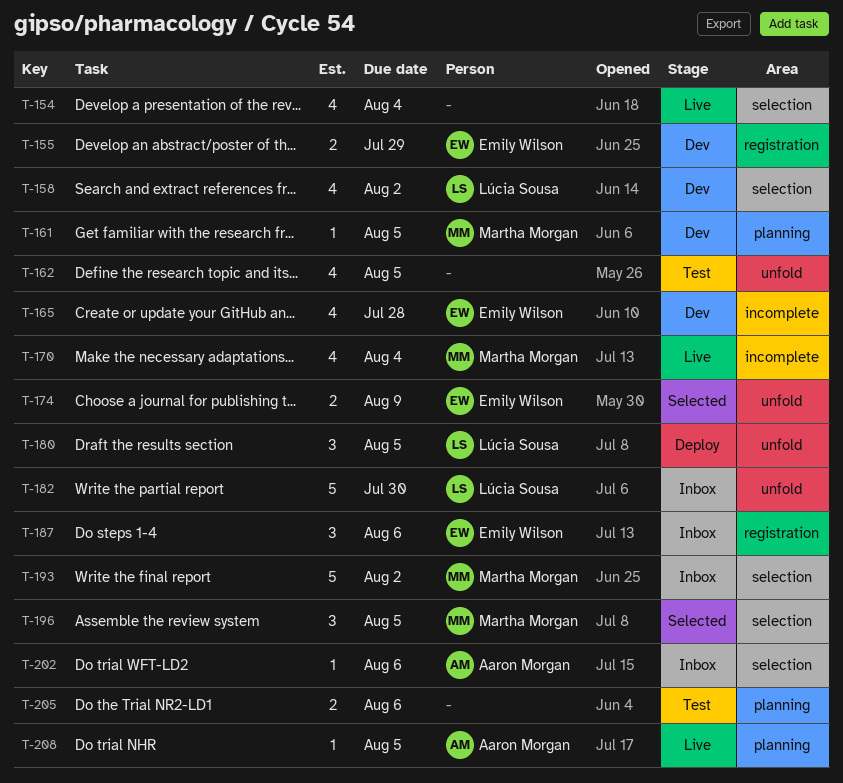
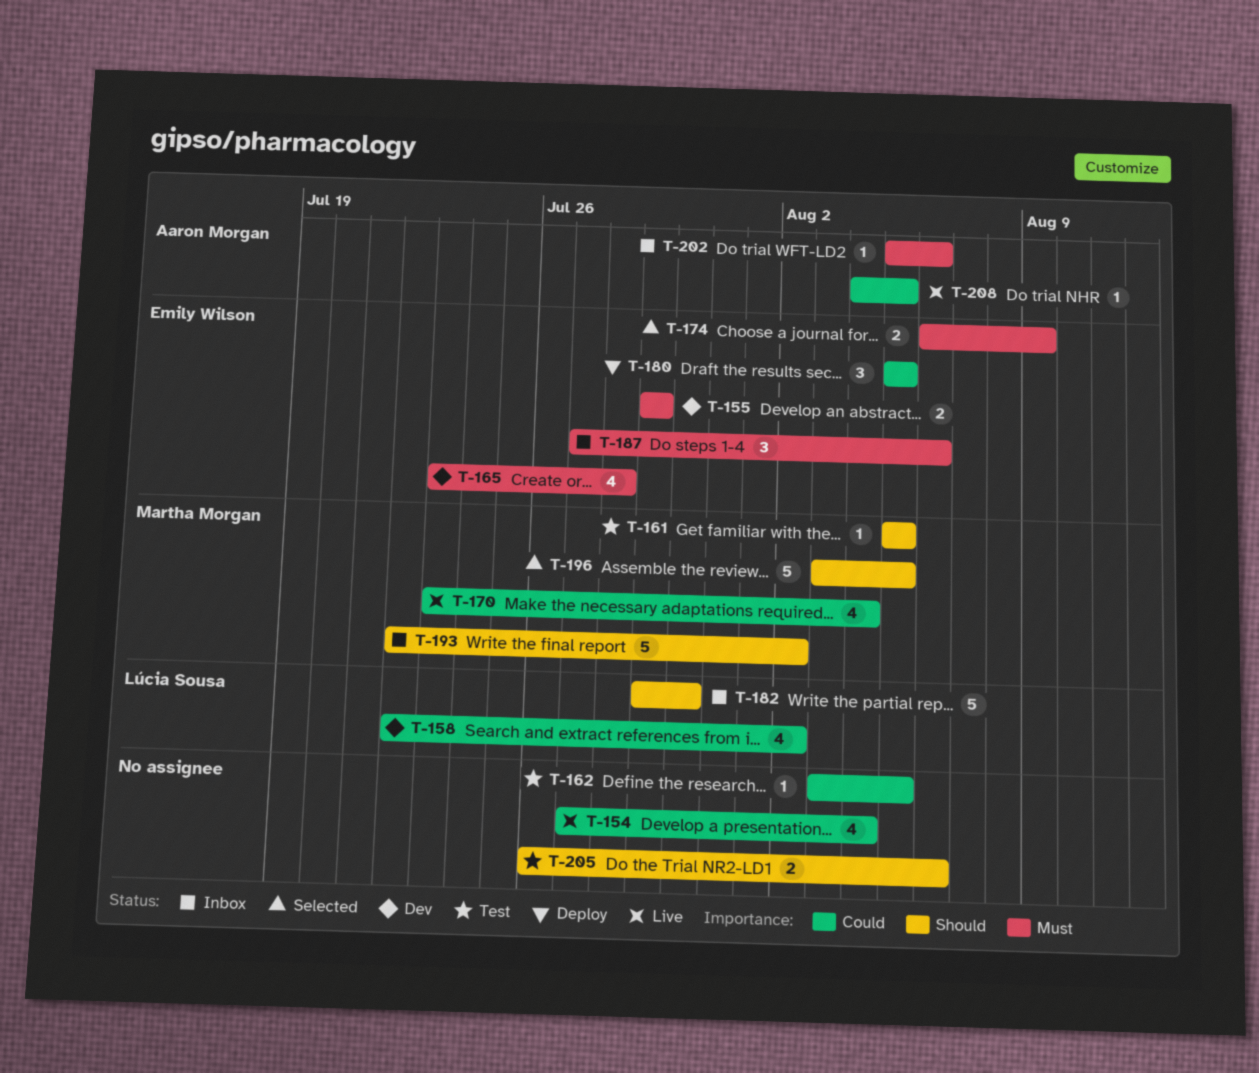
T-161, status: Dev -> Test
T-162, estimate: 4 -> 1
T-180, owner: Lúcia Sousa -> Emily Wilson
T-196, estimate: 3 -> 5

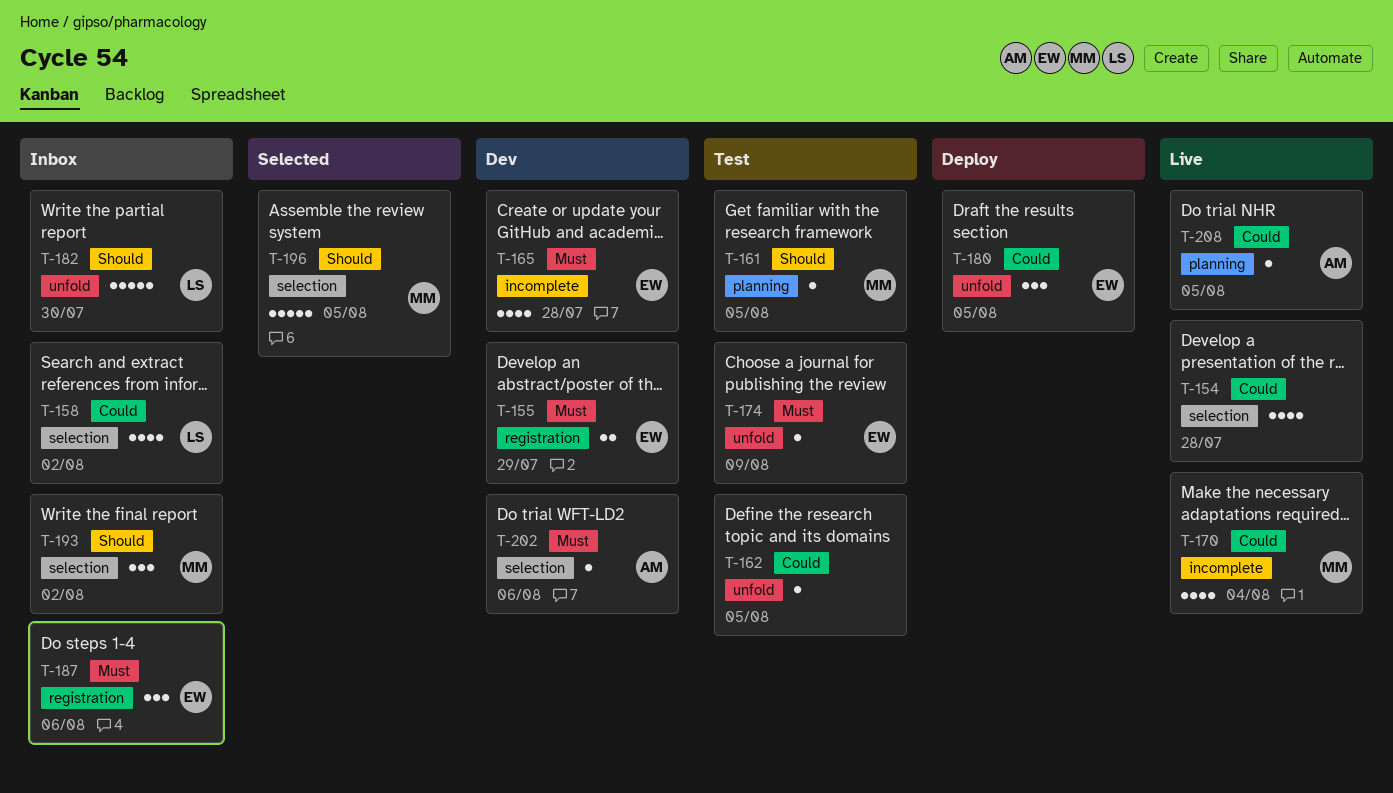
T-154, due: Aug 4 -> Jul 28
T-158, status: Dev -> Inbox
T-174, status: Selected -> Test
T-174, estimate: 2 -> 1
T-193, estimate: 5 -> 3
T-202, status: Inbox -> Dev
T-205: present -> none

